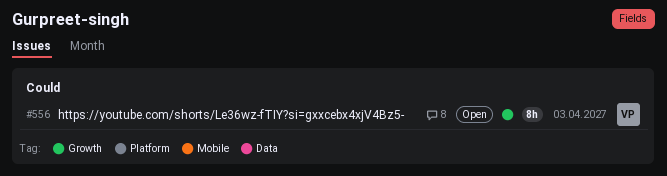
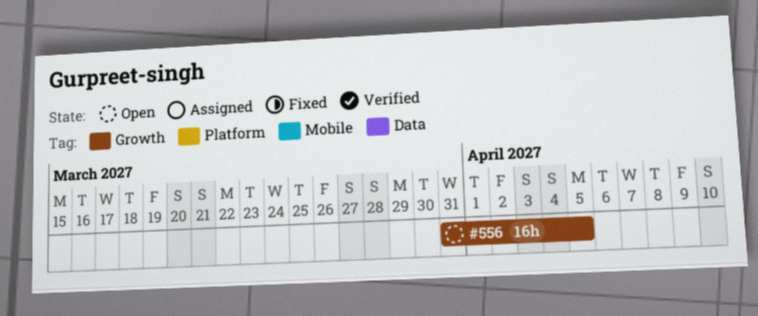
#556, estimate: 8h -> 16h
#556, due: Apr 3 -> Apr 5

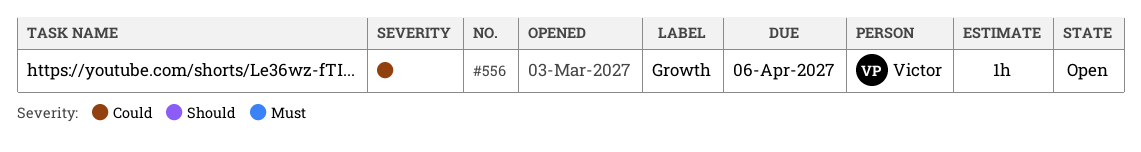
#556, estimate: 16h -> 1h
#556, due: Apr 5 -> Apr 6

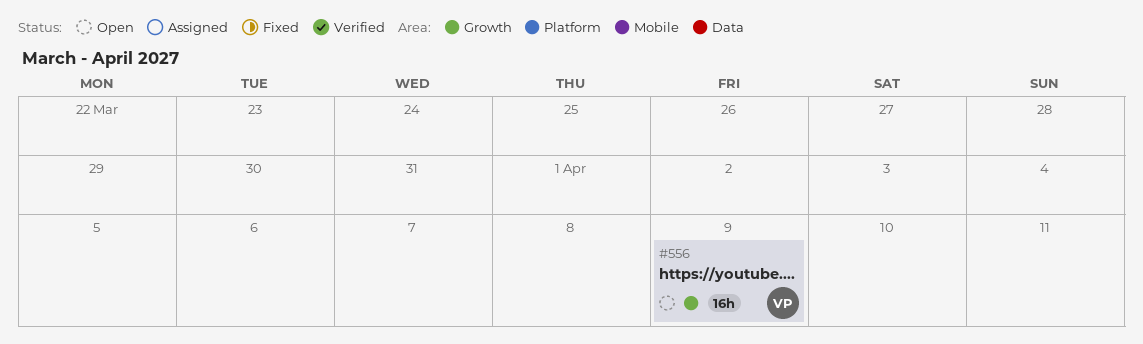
#556, estimate: 1h -> 16h
#556, due: Apr 6 -> Apr 9

